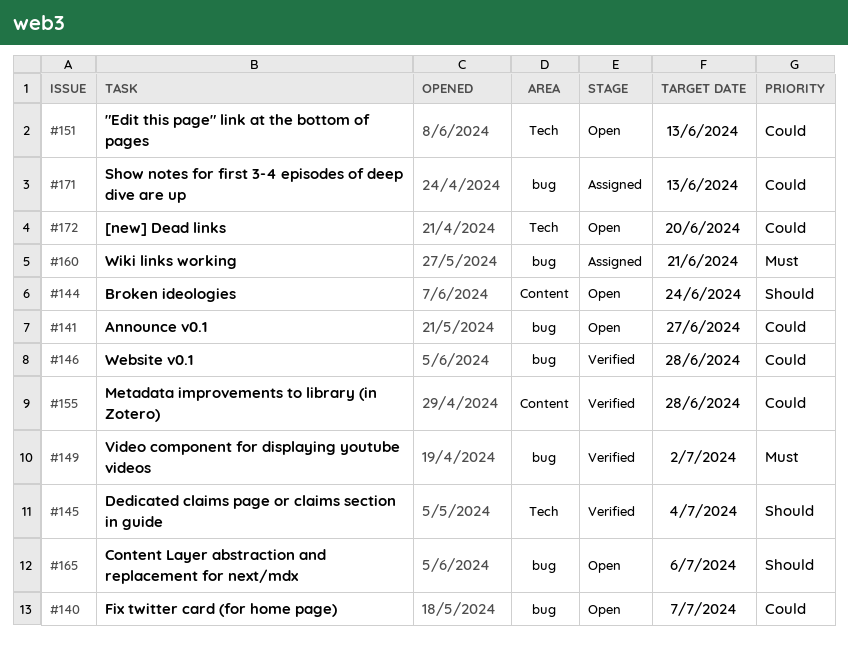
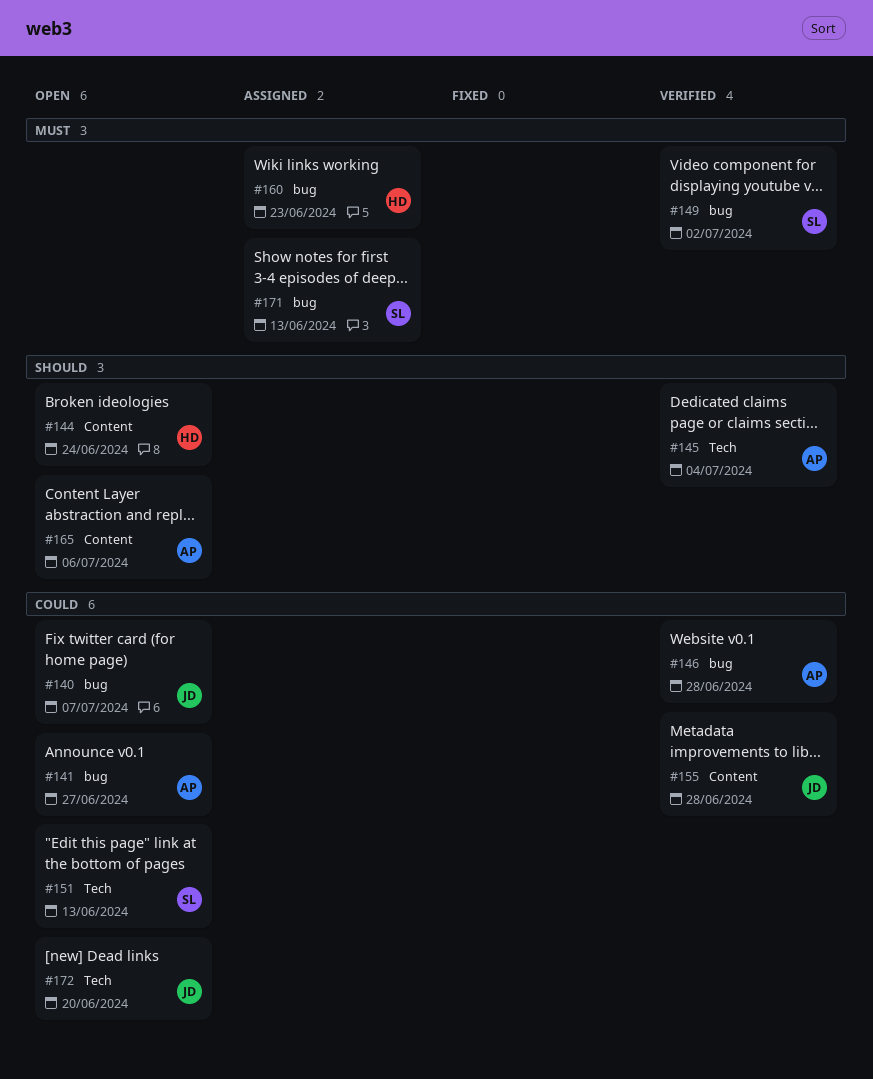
#160, due: Jun 21 -> Jun 23
#165, label: bug -> Content
#171, priority: Could -> Must

